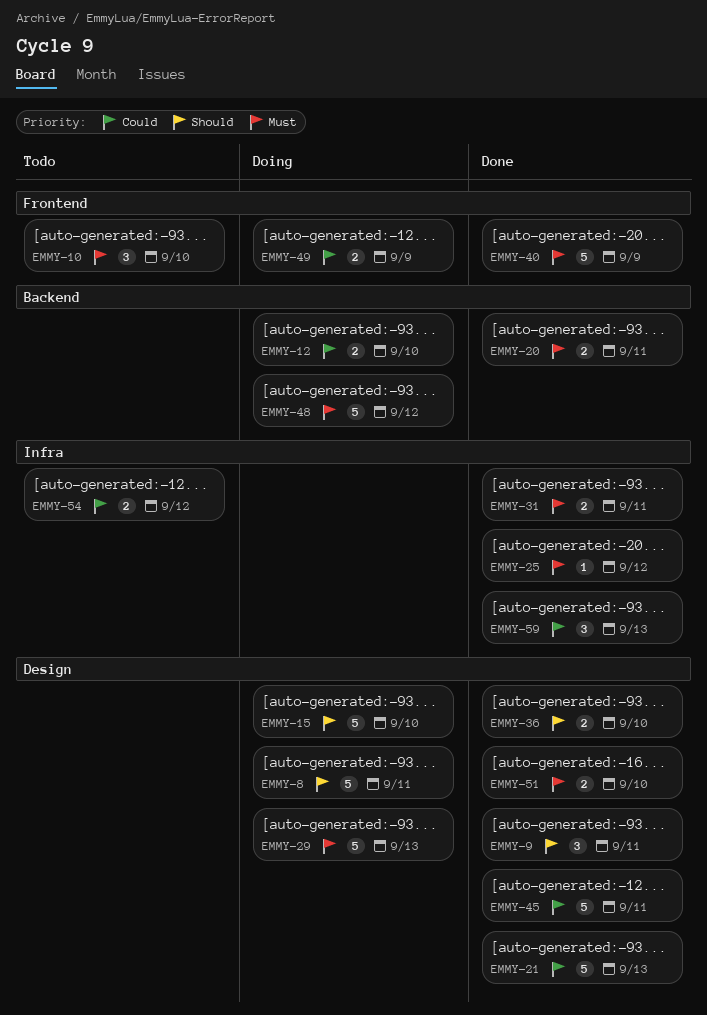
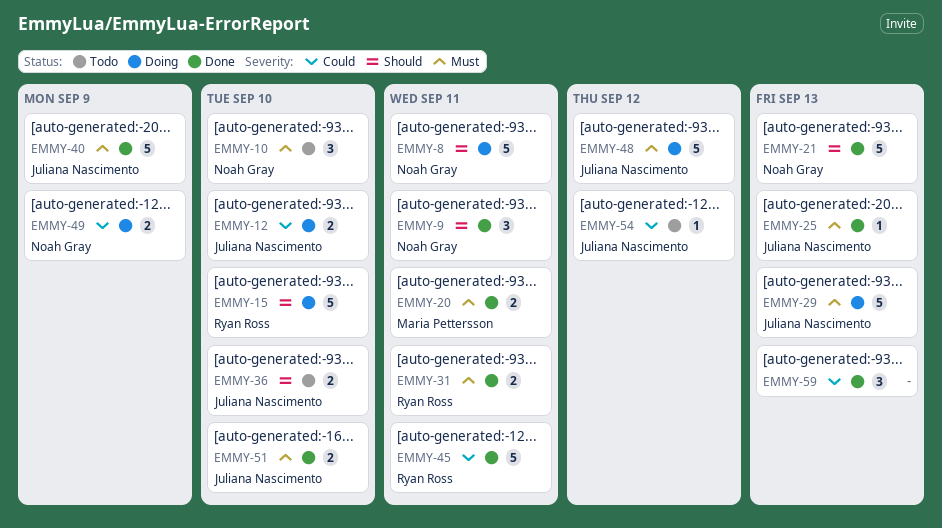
EMMY-21, priority: Could -> Should
EMMY-25, due: Sep 12 -> Sep 13
EMMY-36, status: Done -> Todo
EMMY-54, estimate: 2 -> 1

